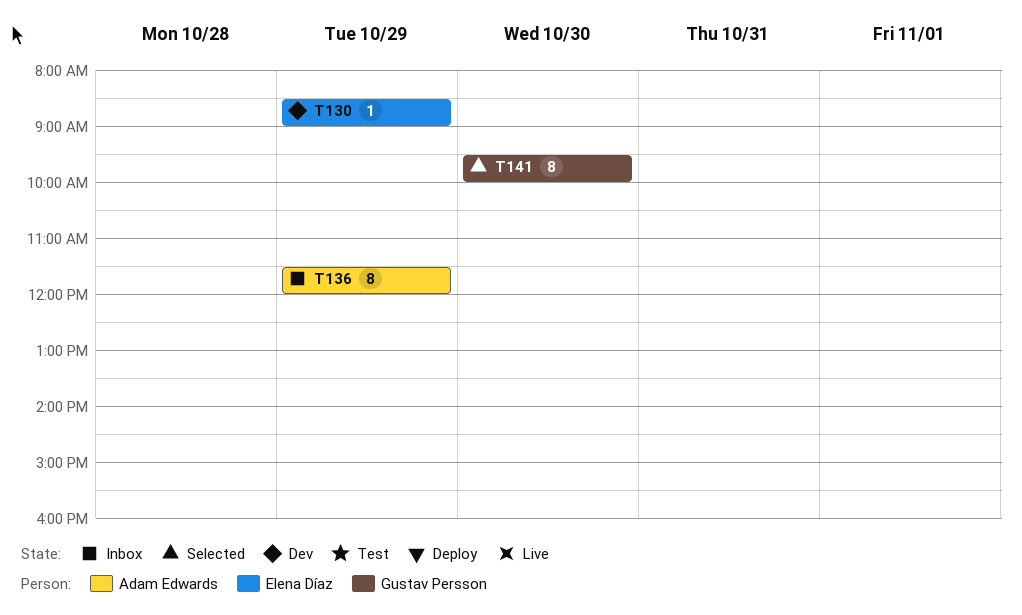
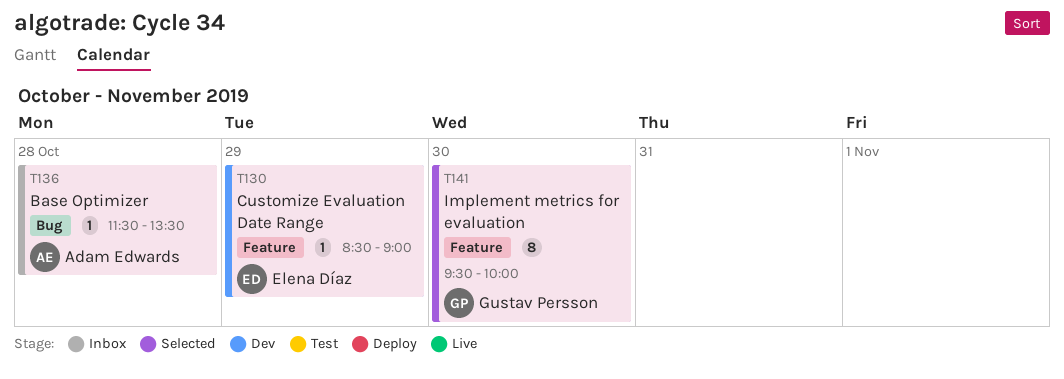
T136, estimate: 8 -> 1
T136, day: Oct 29 -> Oct 28
T136, ends: 12:00 -> 13:30

